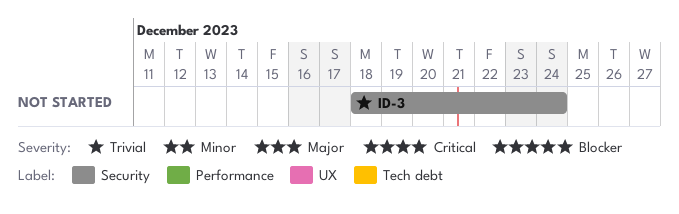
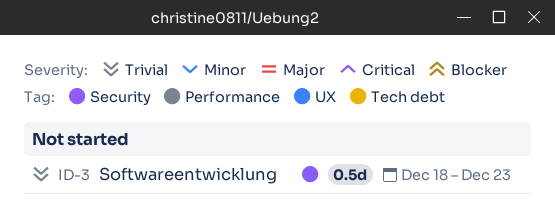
ID-3, due: Dec 24 -> Dec 23

